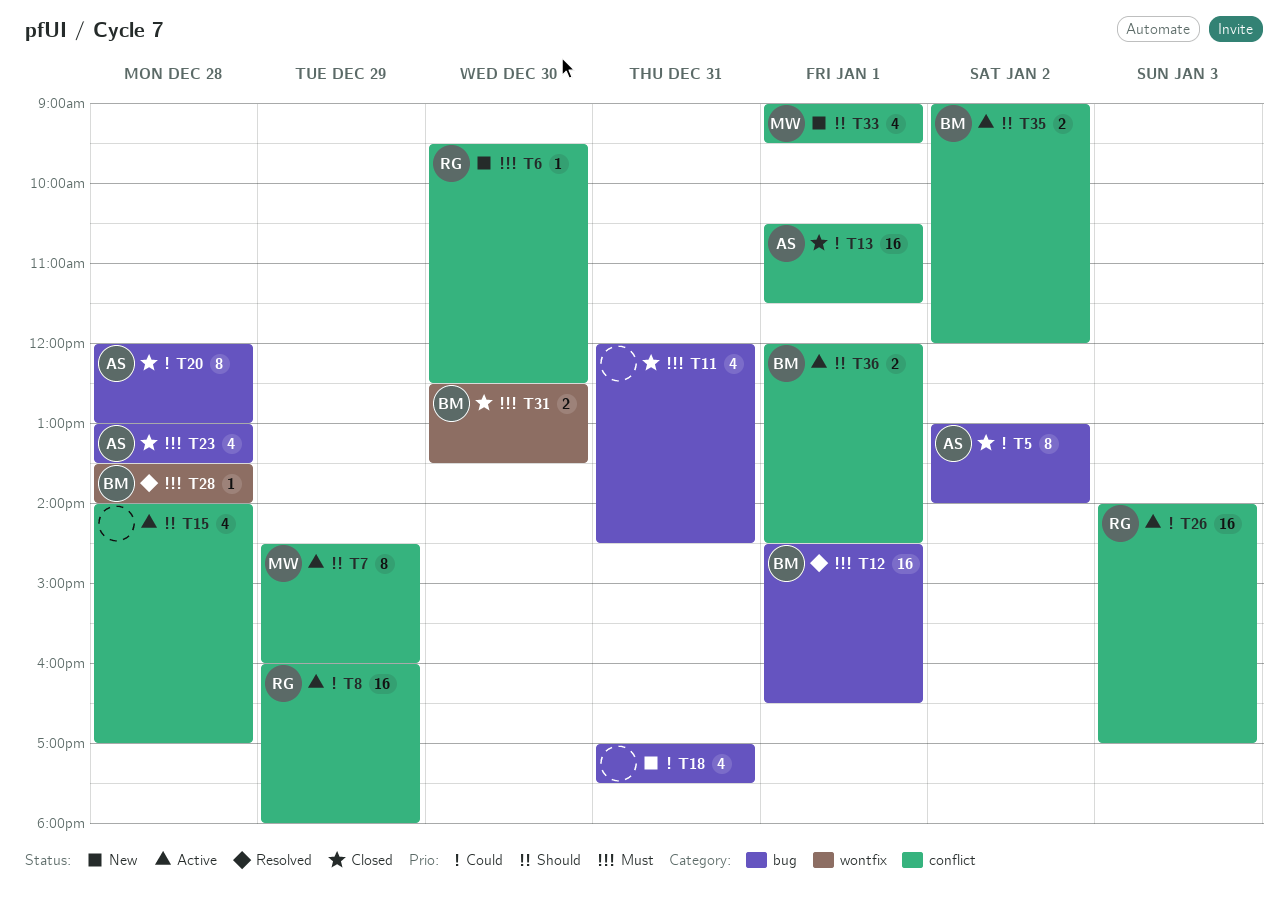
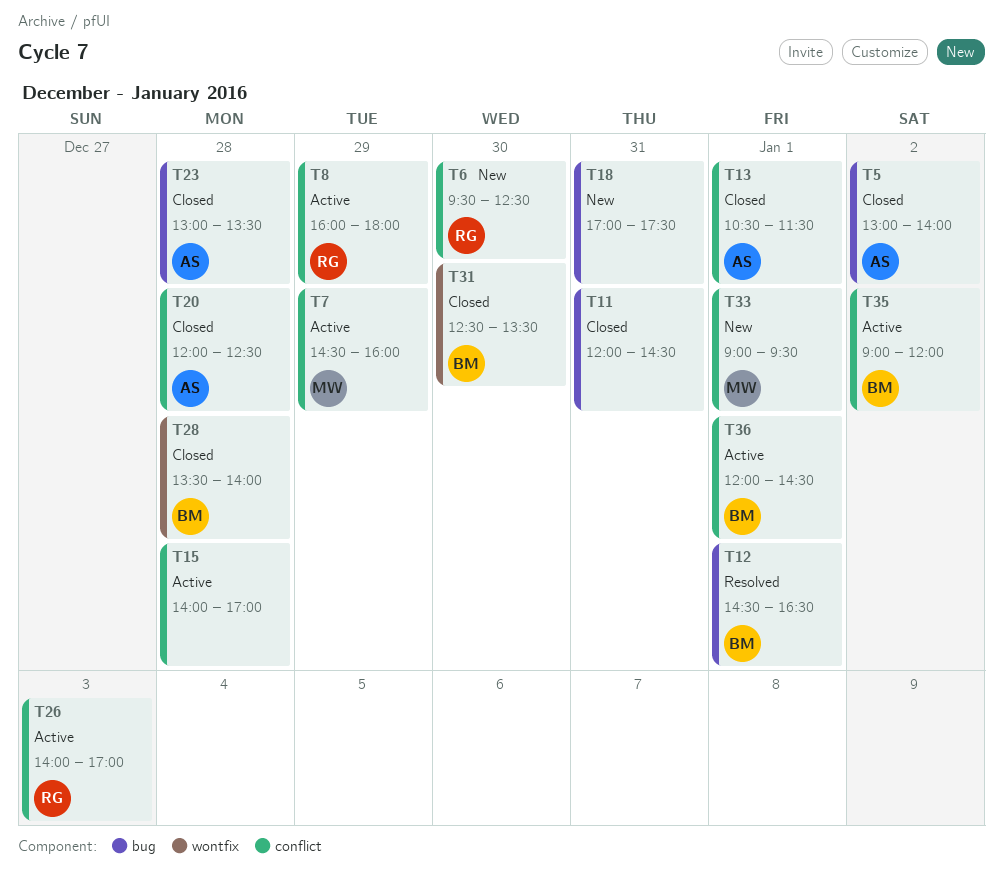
T20, label: bug -> conflict
T20, ends: 13:00 -> 12:30
T28, status: Resolved -> Closed

